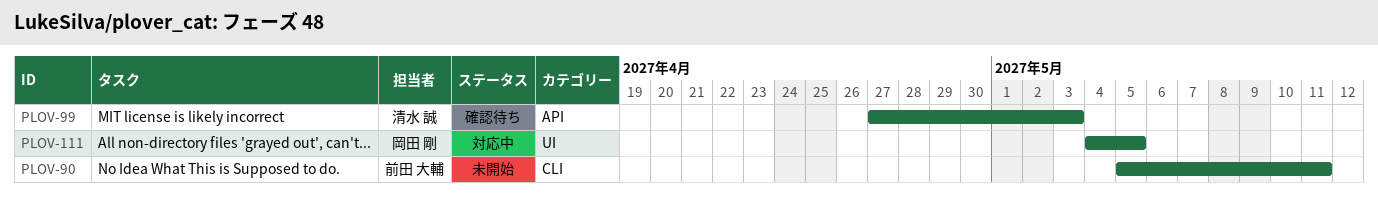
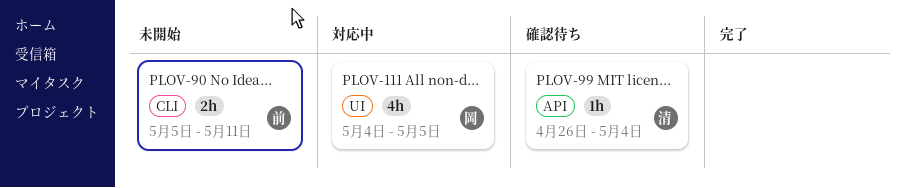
PLOV-99, start: Apr 27 -> Apr 26
PLOV-99, due: May 3 -> May 4

